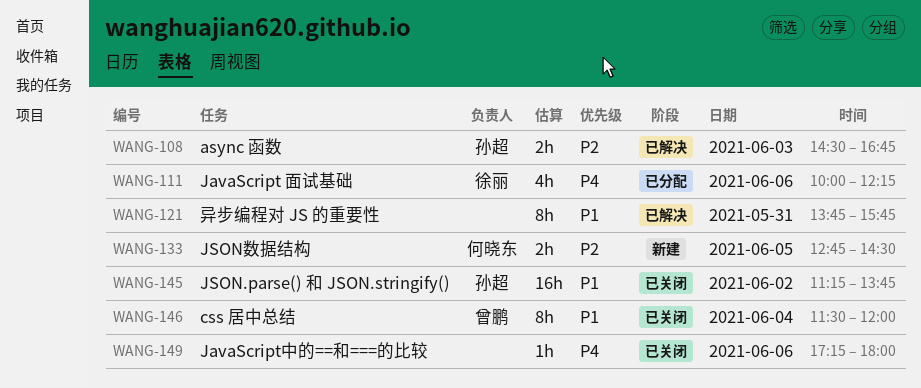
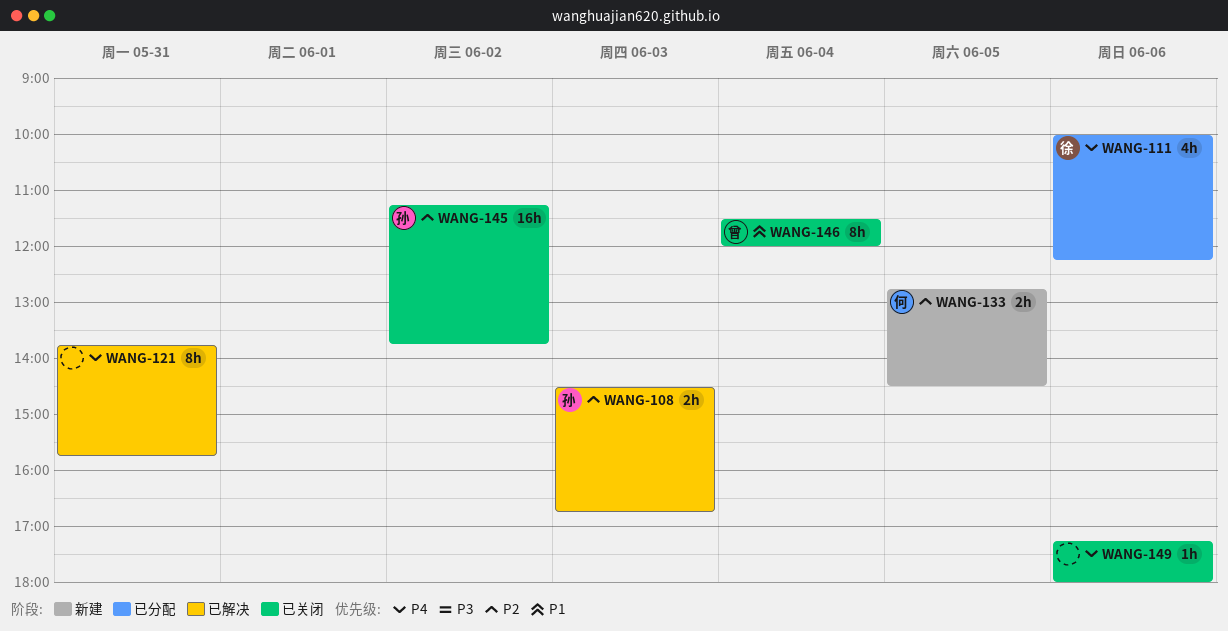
WANG-121, priority: P1 -> P4
WANG-145, priority: P1 -> P2

